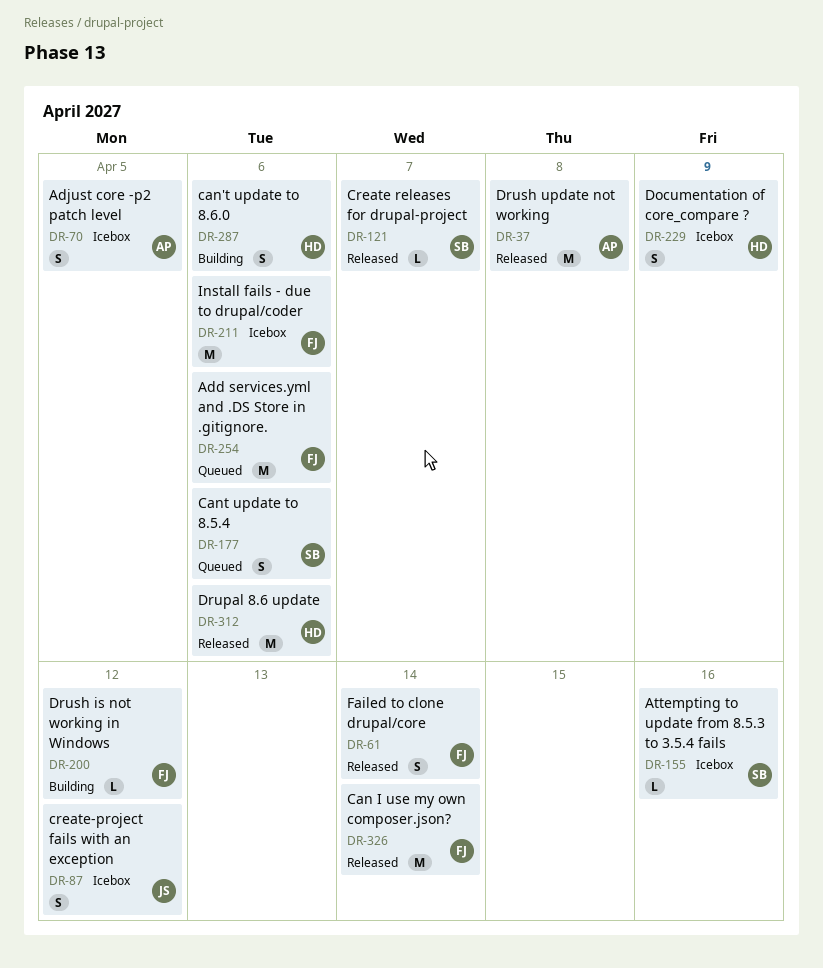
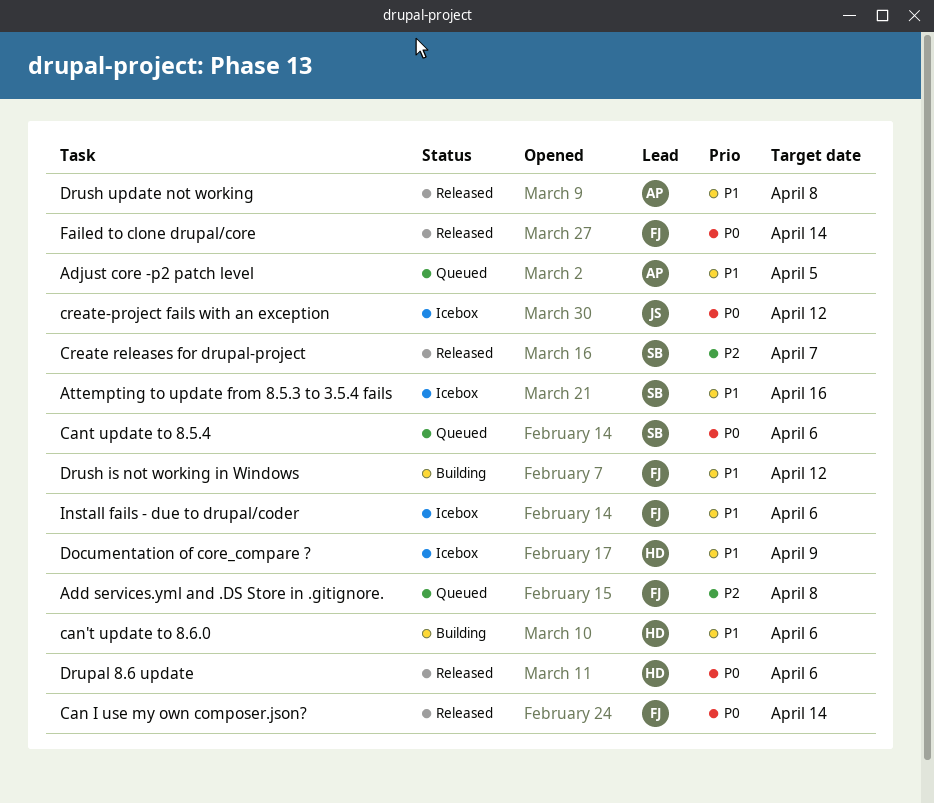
Add services.yml and .DS Store in .gitignore., due: Apr 6 -> Apr 8
Adjust core -p2 patch level, status: Icebox -> Queued

